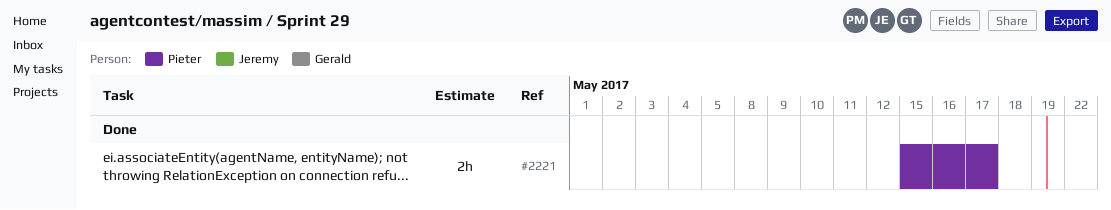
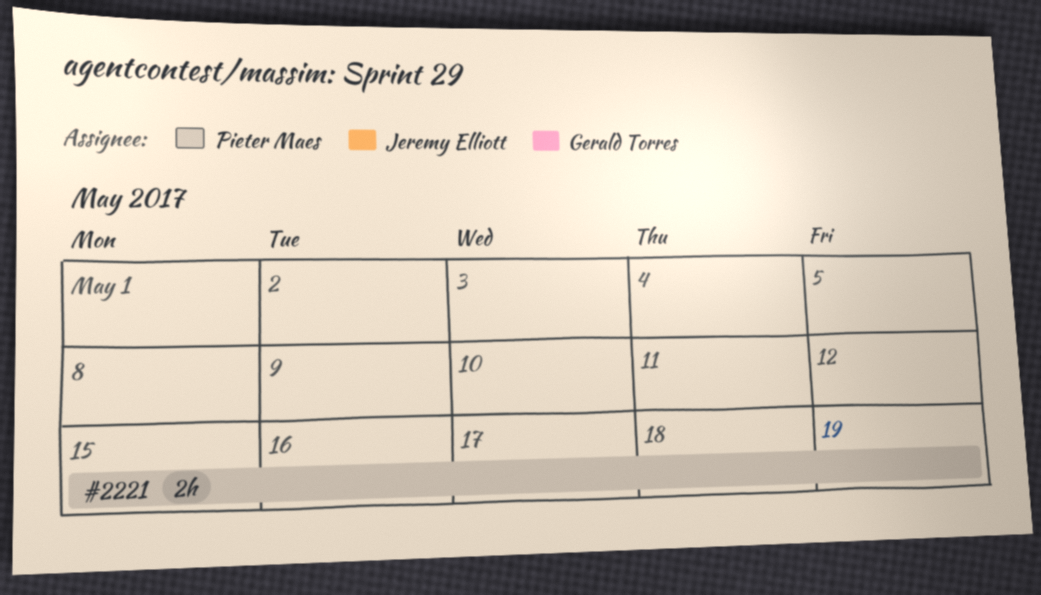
#2221, due: May 17 -> May 19

